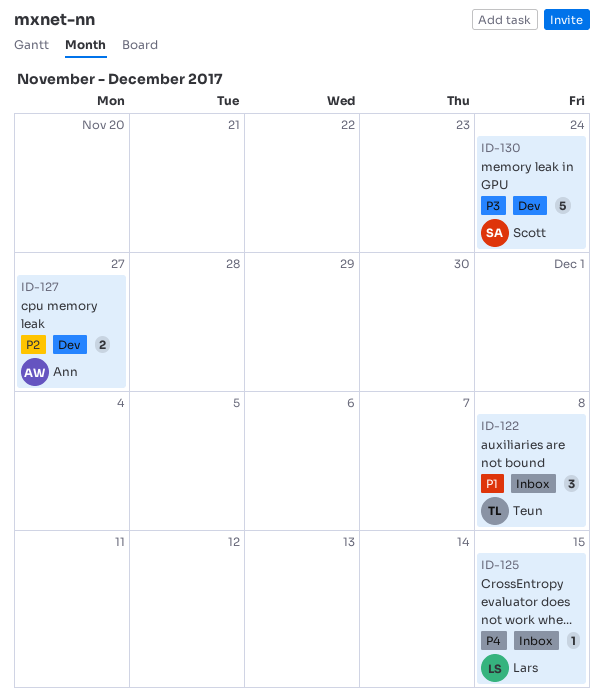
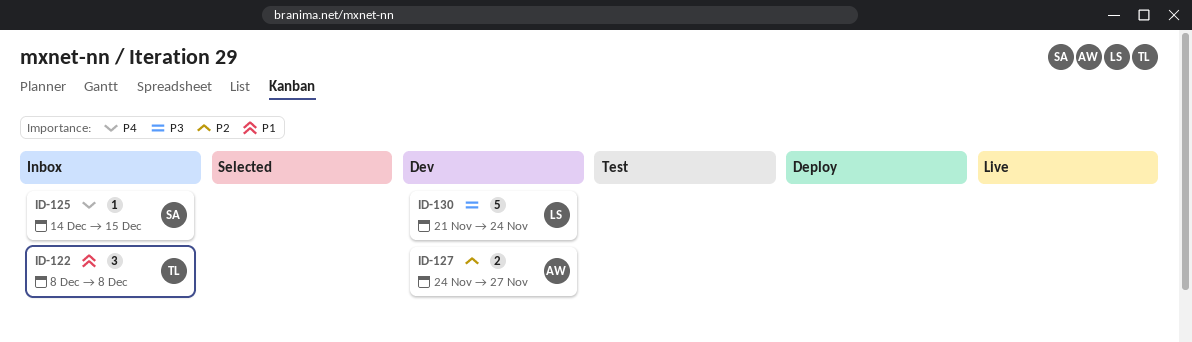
ID-125, owner: Lars -> Scott
ID-130, owner: Scott -> Lars

